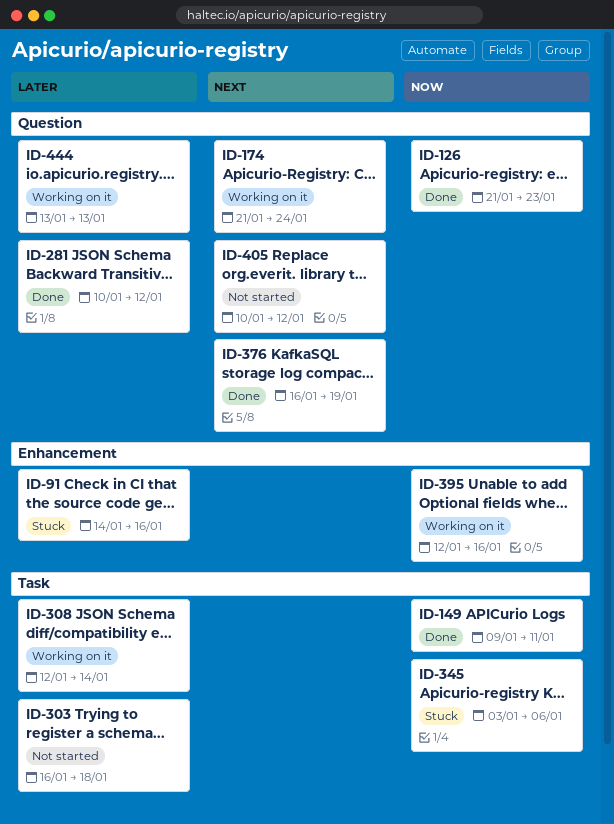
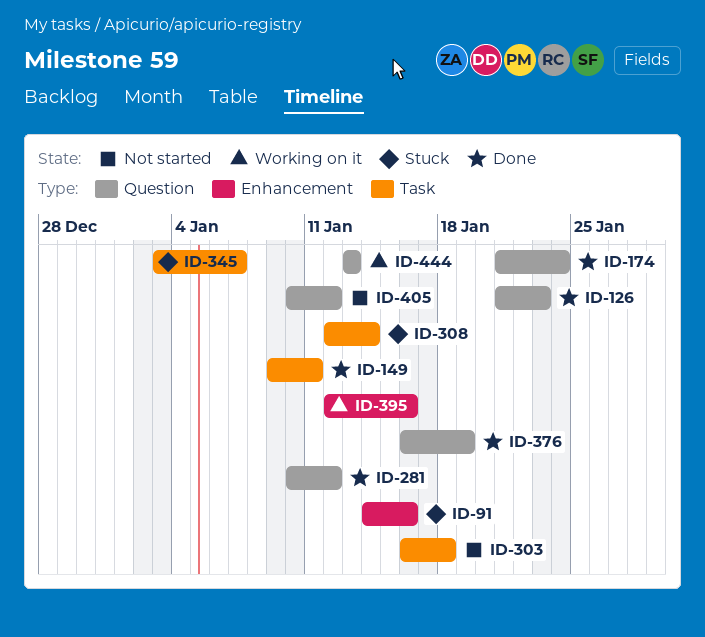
ID-174, status: Working on it -> Done
ID-308, status: Working on it -> Stuck
ID-345, due: Jan 6 -> Jan 7

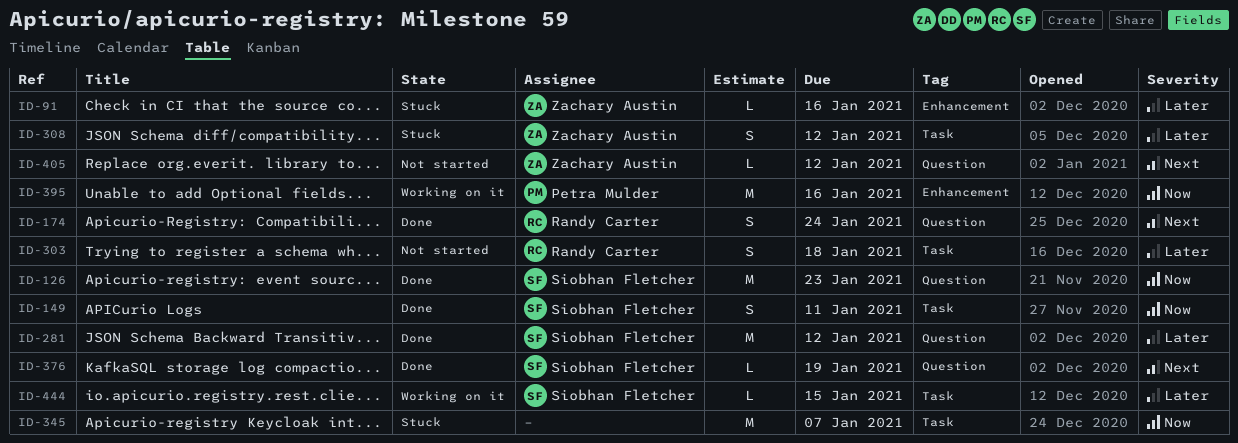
ID-308, due: Jan 14 -> Jan 12
ID-444, label: Question -> Task
ID-444, due: Jan 13 -> Jan 15

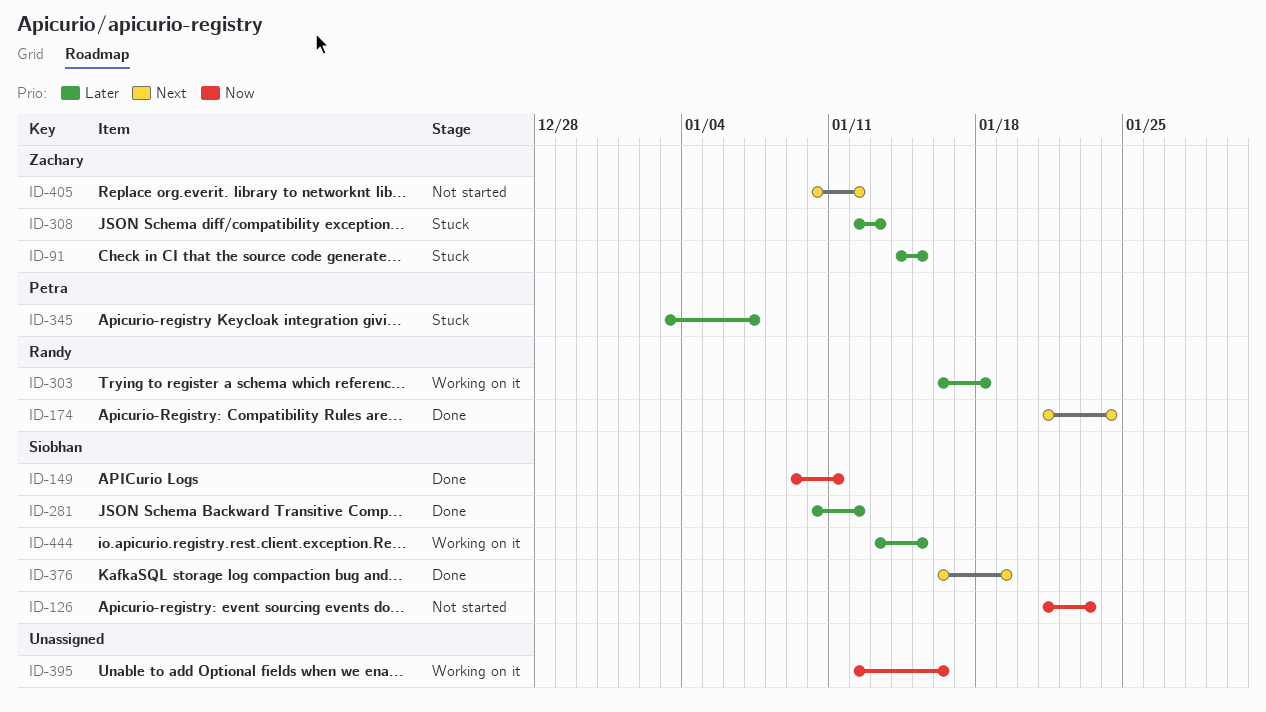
ID-91, due: Jan 16 -> Jan 15
ID-126, status: Done -> Not started
ID-303, status: Not started -> Working on it
ID-308, due: Jan 12 -> Jan 13
ID-345, owner: none -> Petra Mulder
ID-345, priority: Now -> Later
ID-395, owner: Petra Mulder -> none

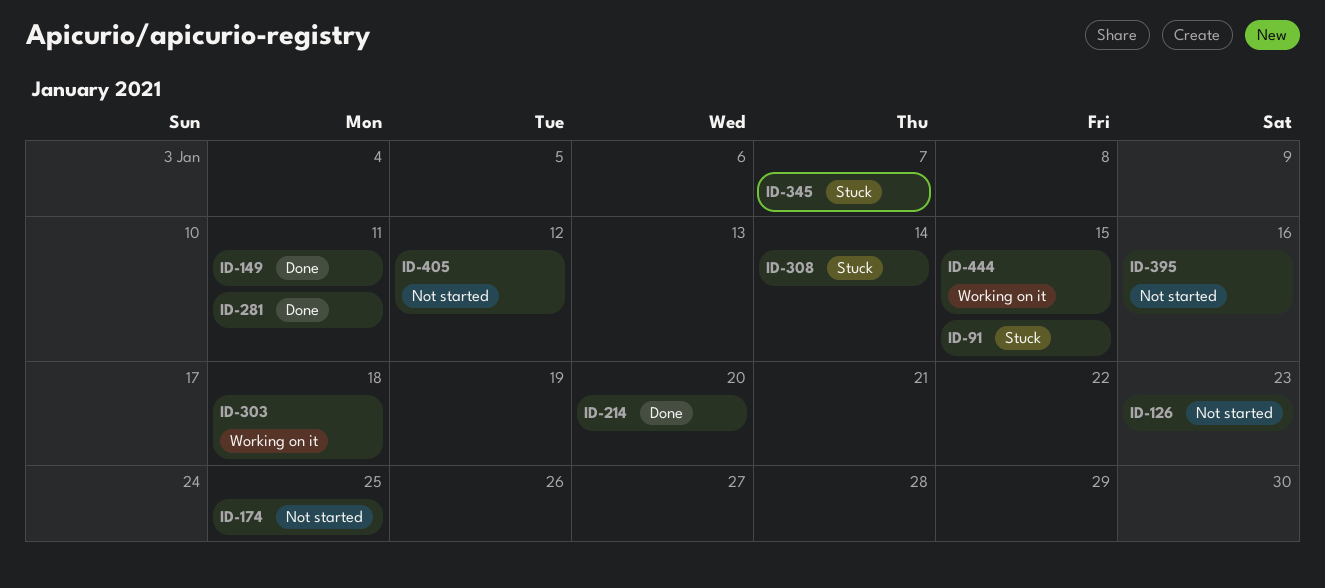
ID-174, status: Done -> Not started
ID-174, due: Jan 24 -> Jan 25
ID-214: none -> present
ID-281, due: Jan 12 -> Jan 11
ID-308, due: Jan 13 -> Jan 14
ID-376: present -> none
ID-395, status: Working on it -> Not started

